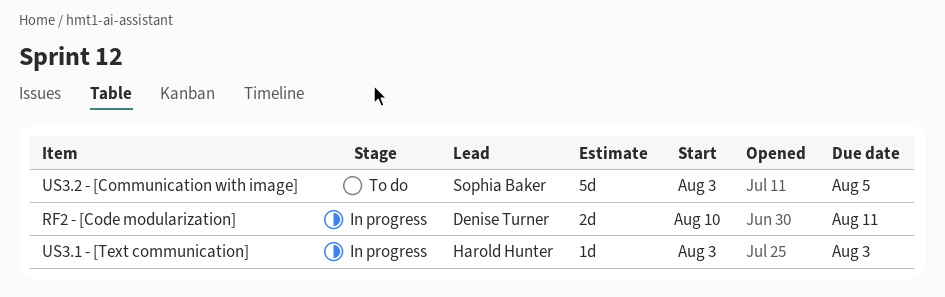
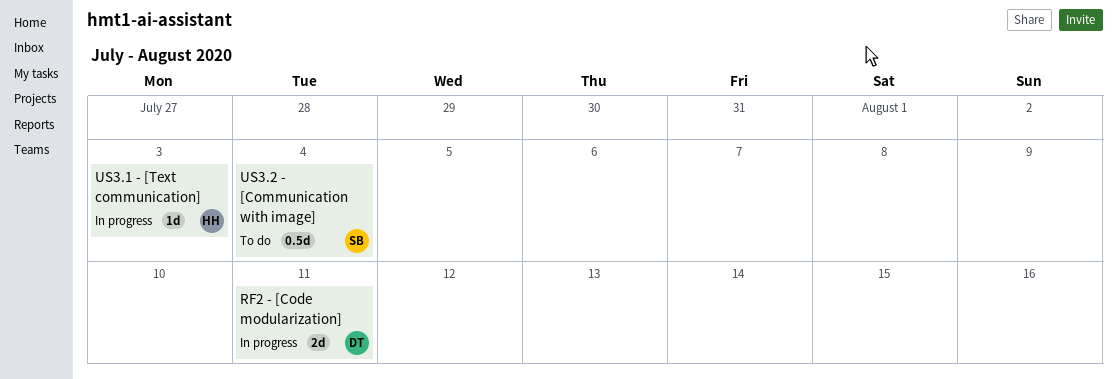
US3.2 - [Communication with image], estimate: 5d -> 0.5d
US3.2 - [Communication with image], due: Aug 5 -> Aug 4

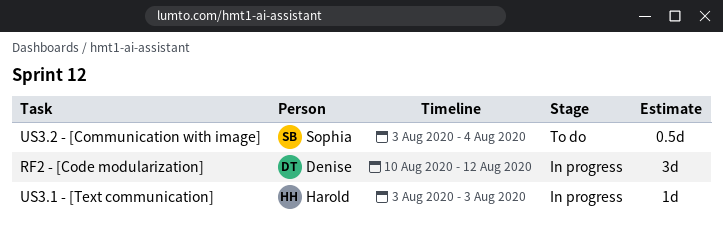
RF2 - [Code modularization], estimate: 2d -> 3d
RF2 - [Code modularization], due: Aug 11 -> Aug 12

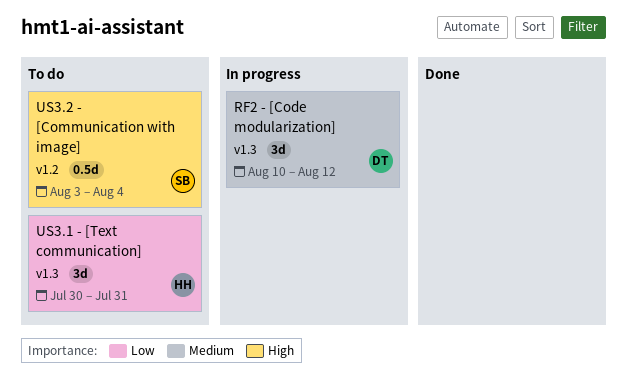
US3.1 - [Text communication], status: In progress -> To do
US3.1 - [Text communication], estimate: 1d -> 3d
US3.1 - [Text communication], start: Aug 3 -> Jul 30
US3.1 - [Text communication], due: Aug 3 -> Jul 31

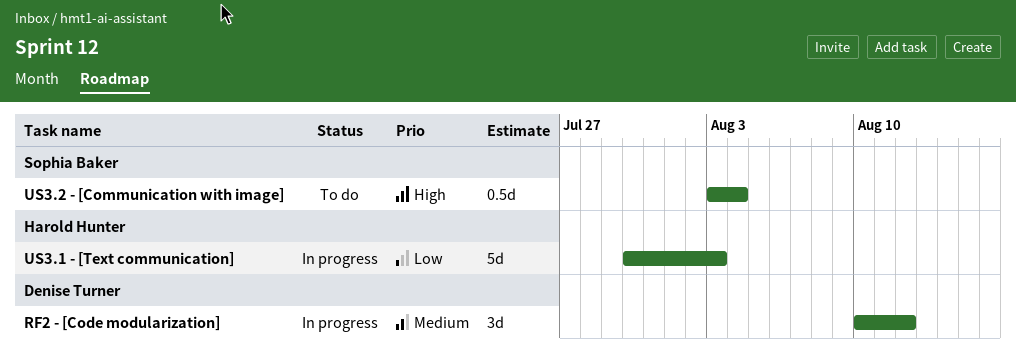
US3.1 - [Text communication], status: To do -> In progress
US3.1 - [Text communication], estimate: 3d -> 5d
US3.1 - [Text communication], due: Jul 31 -> Aug 3

